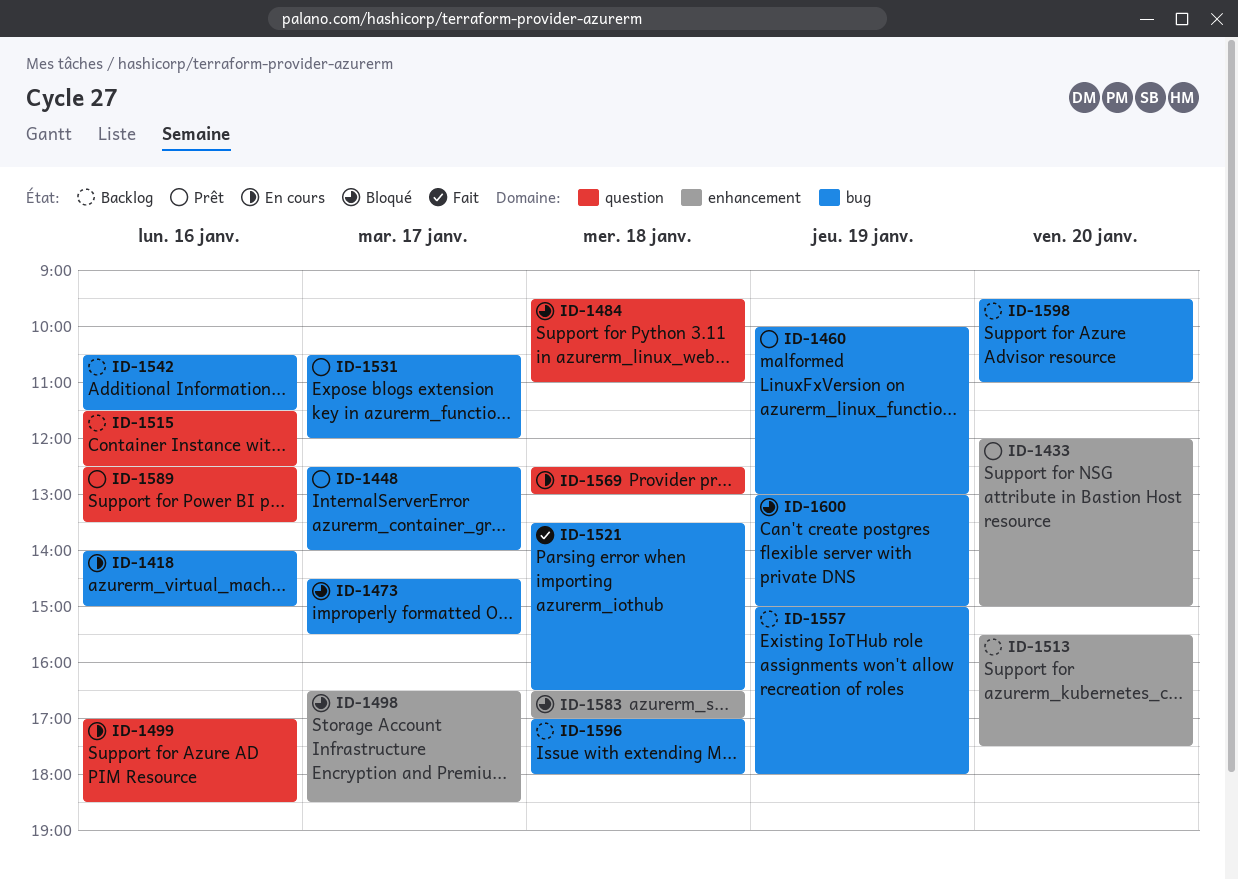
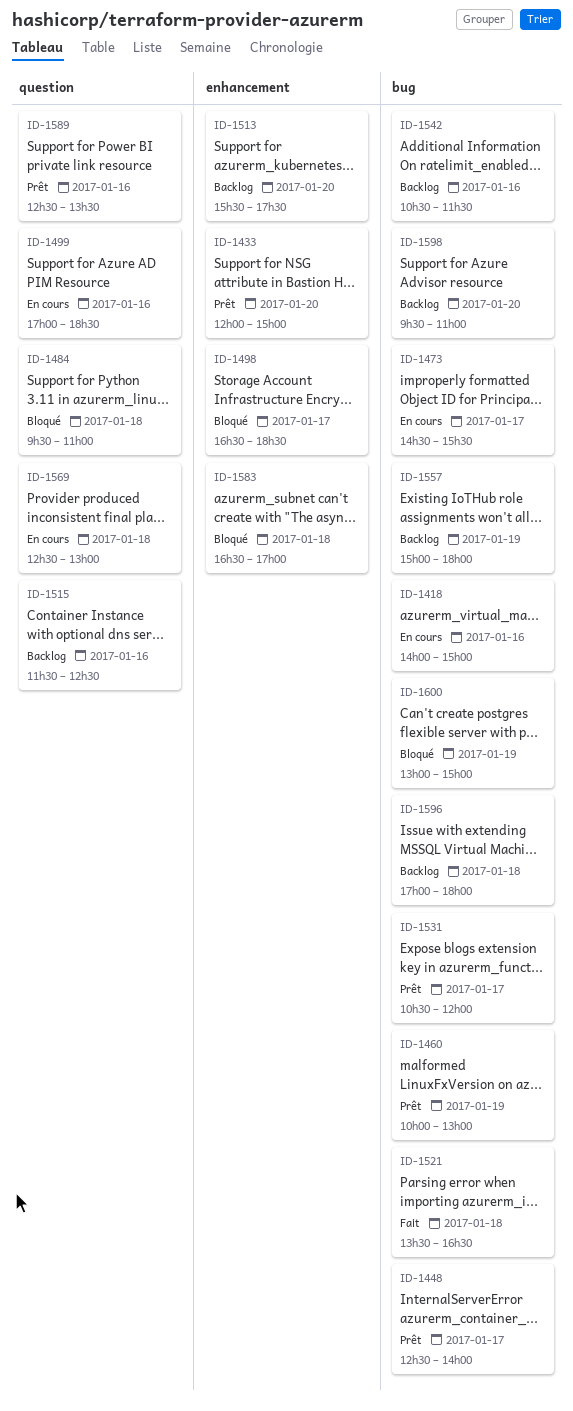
ID-1473, status: Bloqué -> En cours

